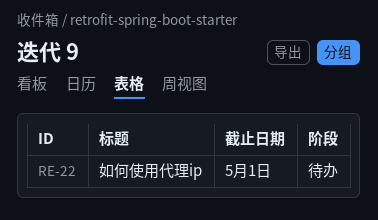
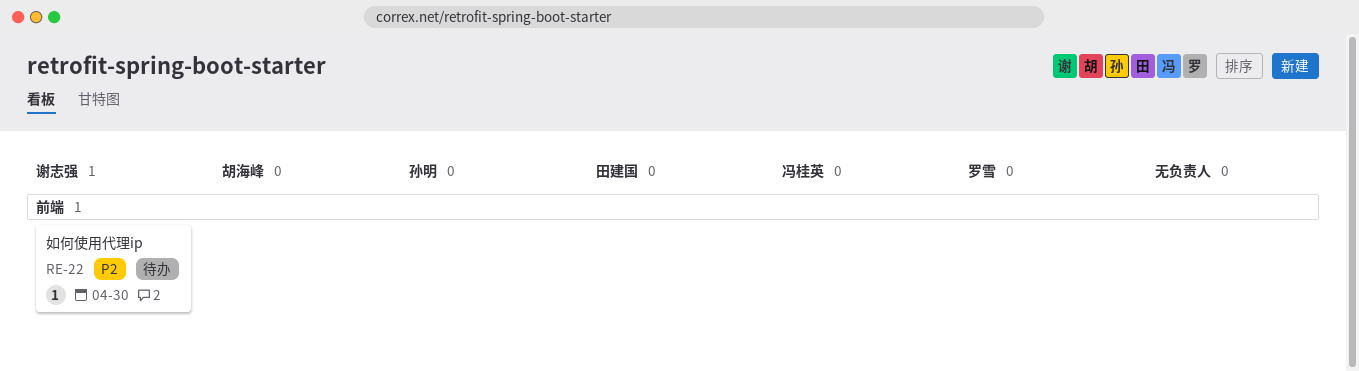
RE-22, due: May 1 -> Apr 30

